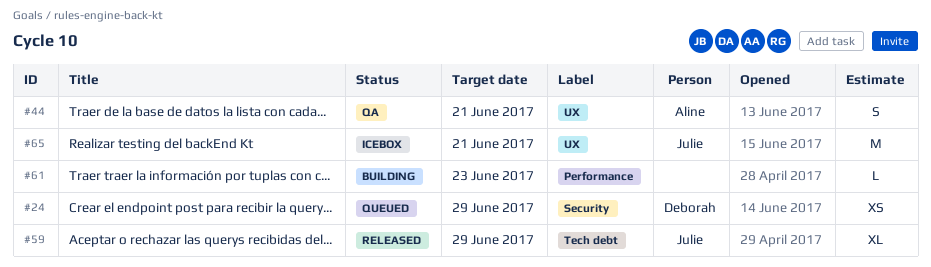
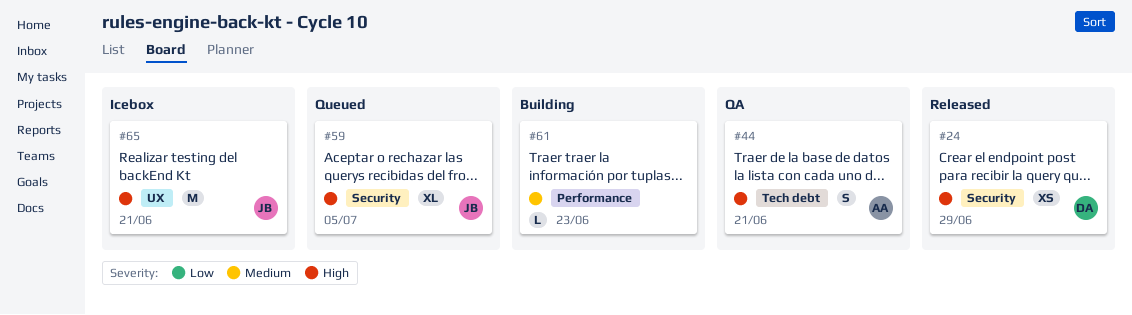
#24, status: Queued -> Released
#44, label: UX -> Tech debt
#59, status: Released -> Queued
#59, label: Tech debt -> Security
#59, due: Jun 29 -> Jul 5

